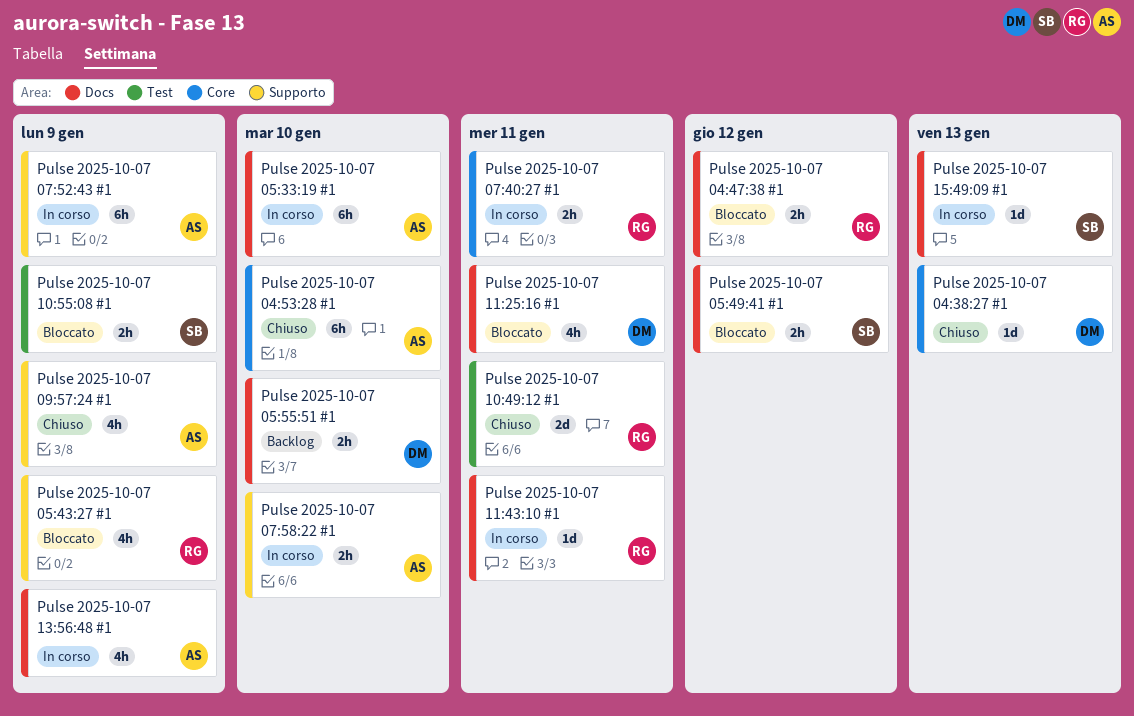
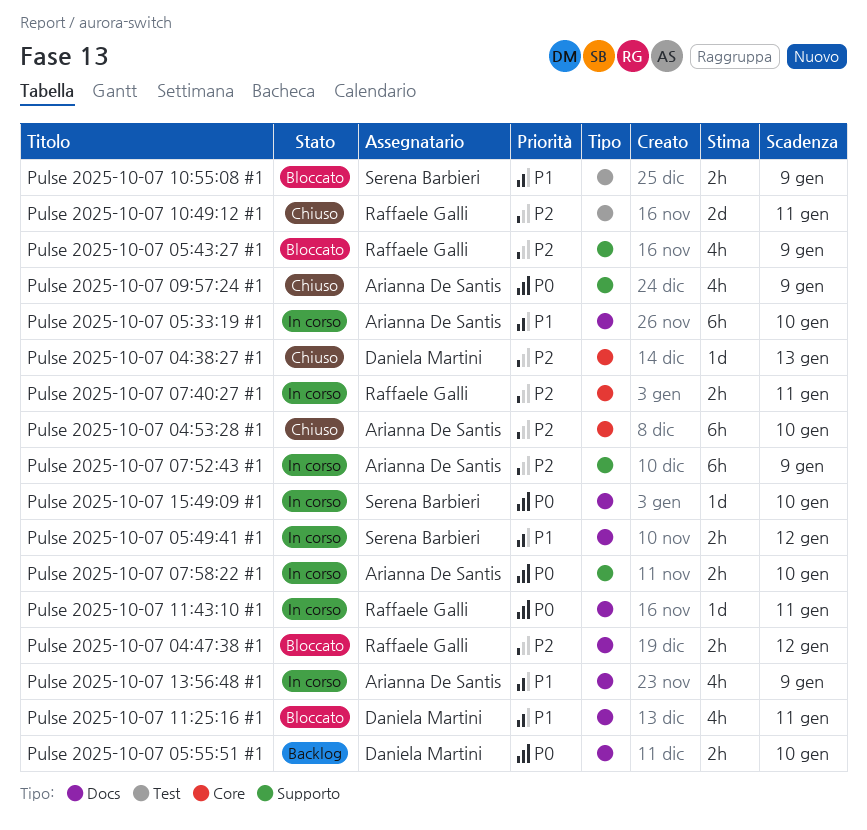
Pulse 2025-10-07 05:49:41 #1, status: Bloccato -> In corso
Pulse 2025-10-07 15:49:09 #1, due: Jan 13 -> Jan 10

